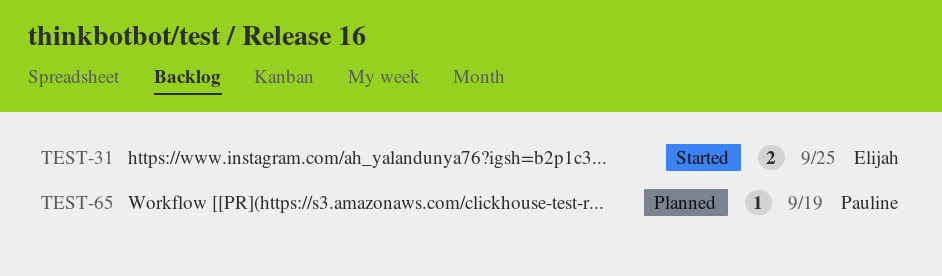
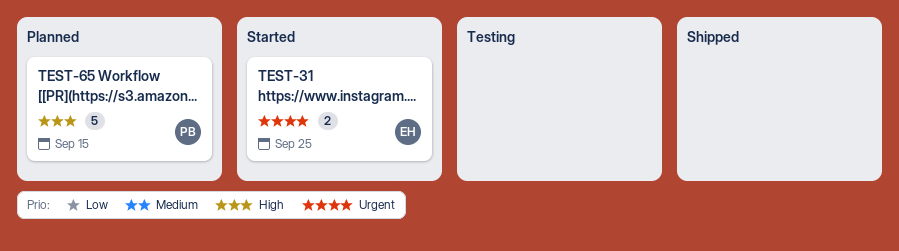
TEST-65, estimate: 1 -> 5
TEST-65, due: Sep 19 -> Sep 15

